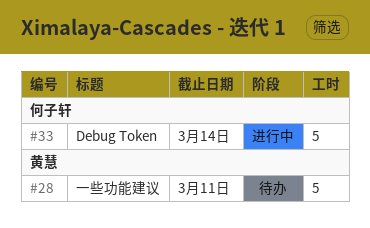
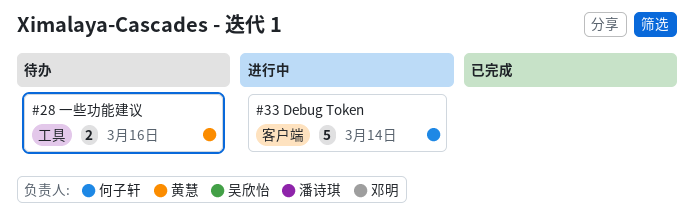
#28, estimate: 5 -> 2
#28, due: Mar 11 -> Mar 16

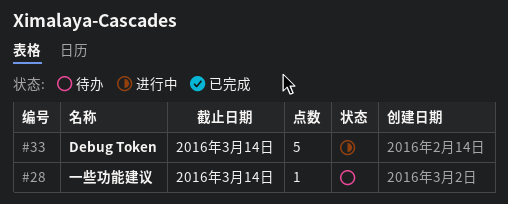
#28, estimate: 2 -> 1
#28, due: Mar 16 -> Mar 14

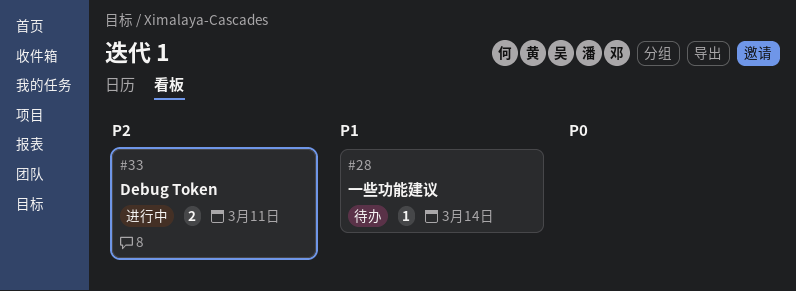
#33, estimate: 5 -> 2
#33, due: Mar 14 -> Mar 11

